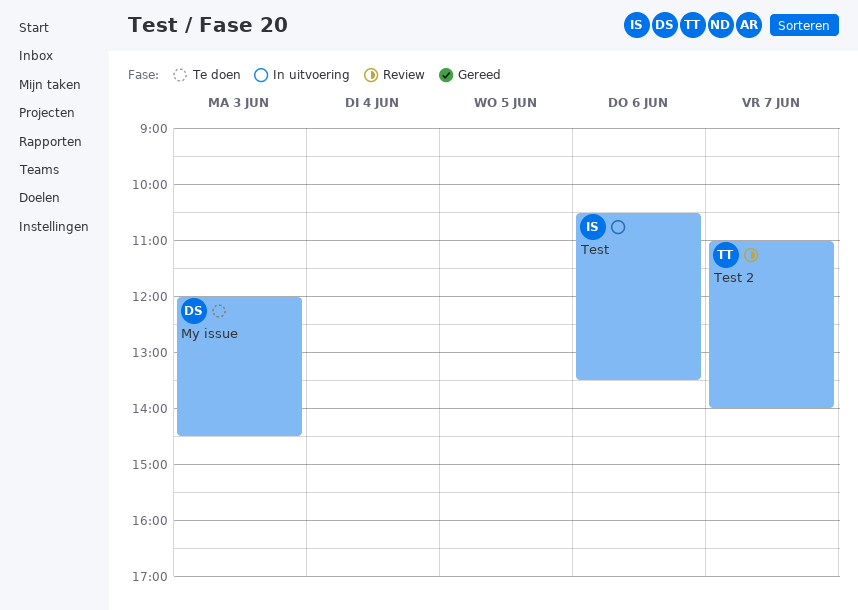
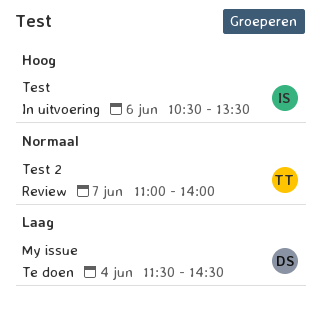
My issue, day: Jun 3 -> Jun 4
My issue, begins: 12:00 -> 11:30

